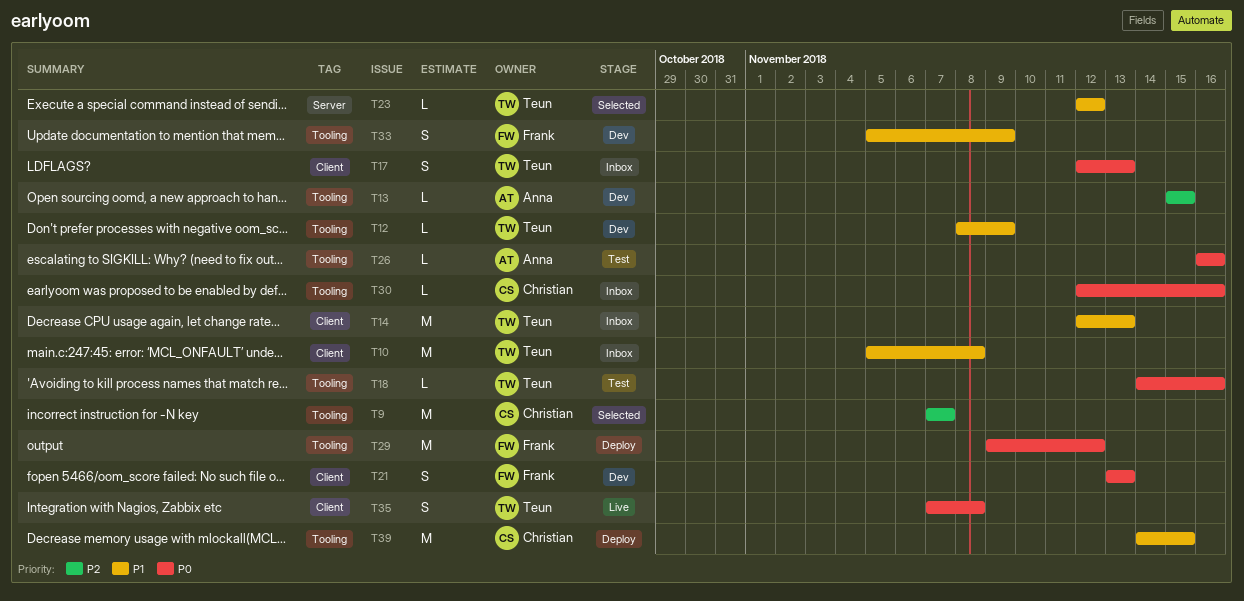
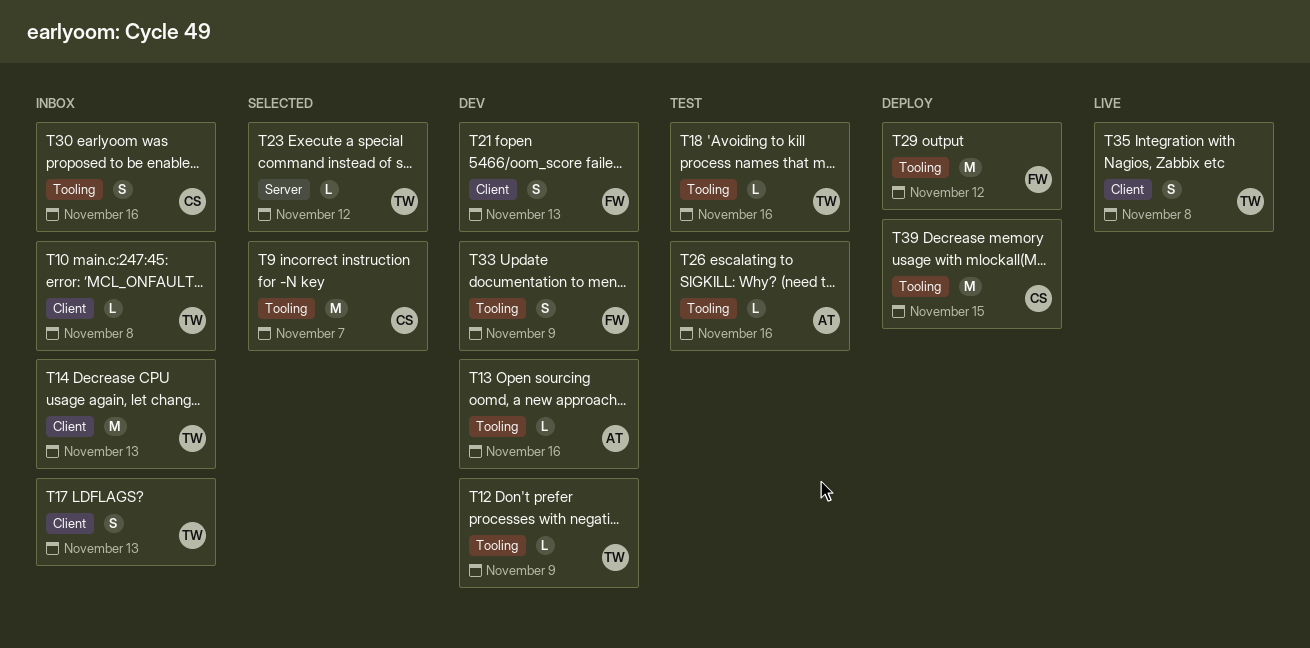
T10, estimate: M -> L
T13, due: Nov 15 -> Nov 16
T30, estimate: L -> S

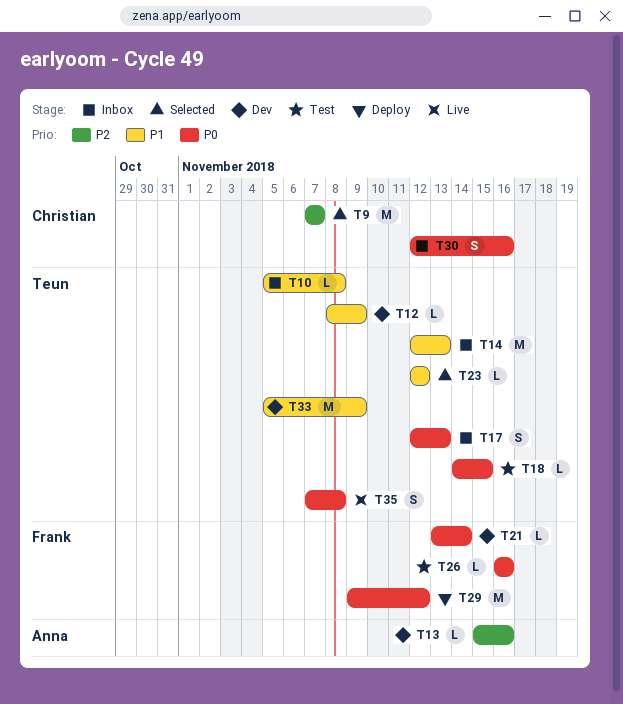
T18, due: Nov 16 -> Nov 15
T21, estimate: S -> L
T21, due: Nov 13 -> Nov 14
T26, owner: Anna -> Frank
T33, owner: Frank -> Teun
T33, estimate: S -> M
T39: present -> none

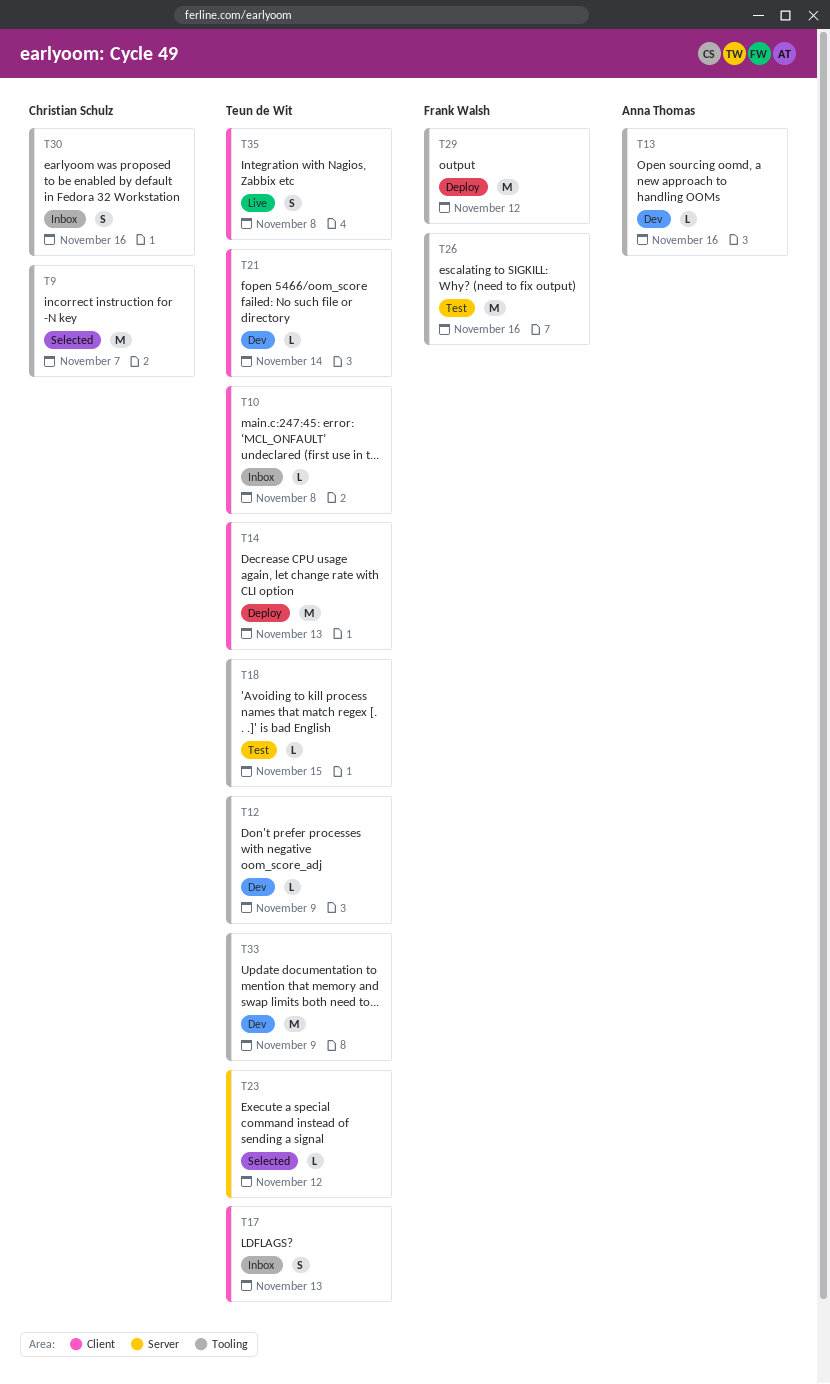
T14, status: Inbox -> Deploy
T21, owner: Frank Walsh -> Teun de Wit
T26, estimate: L -> M

